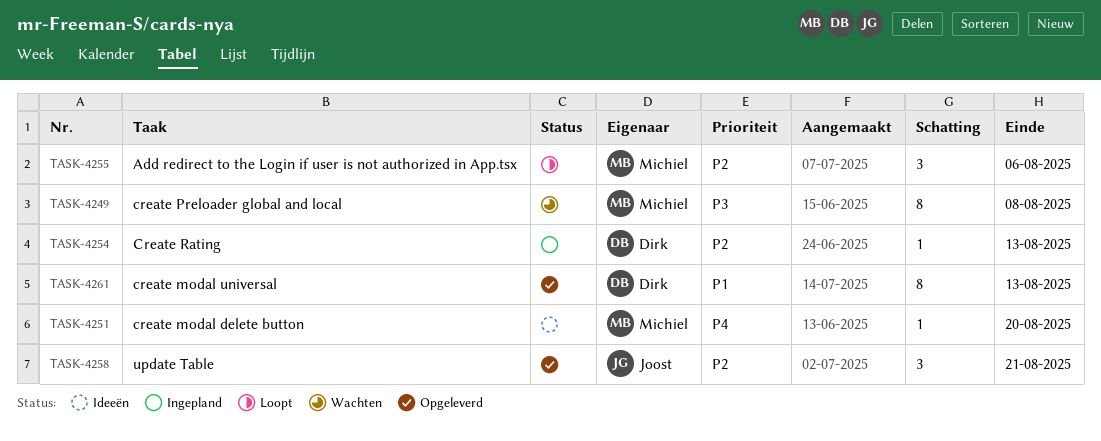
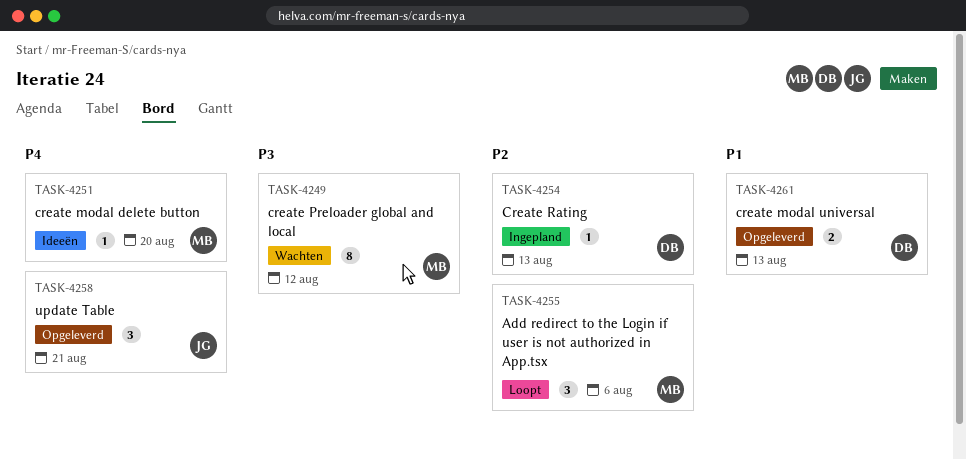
TASK-4249, due: Aug 8 -> Aug 12
TASK-4258, priority: P2 -> P4
TASK-4261, estimate: 8 -> 2

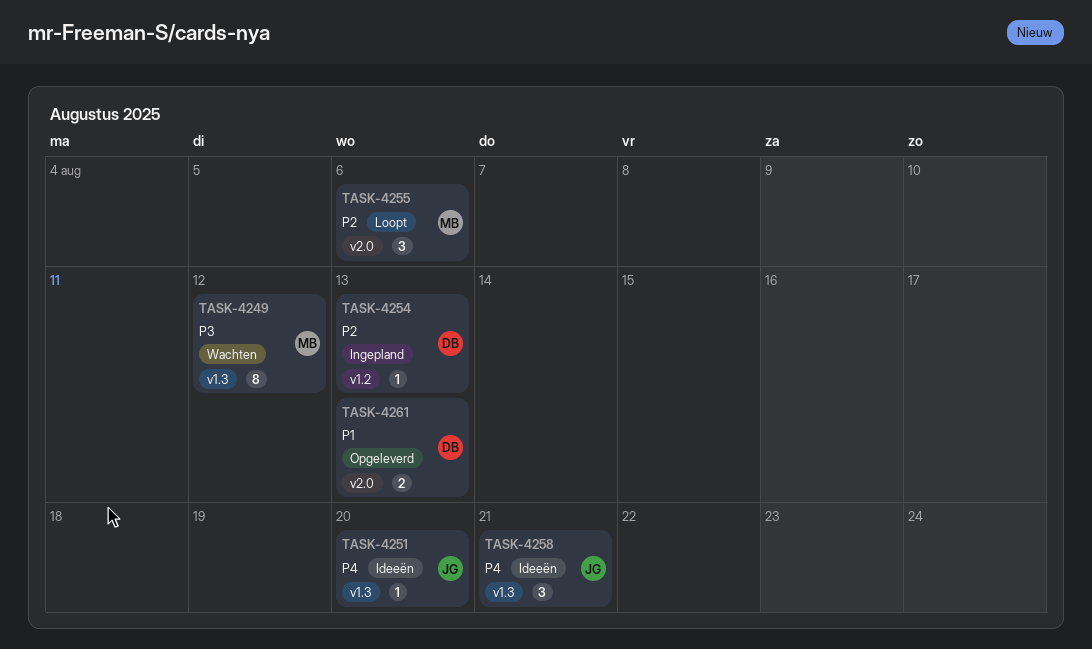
TASK-4251, owner: MB -> JG
TASK-4258, status: Opgeleverd -> Ideeën

